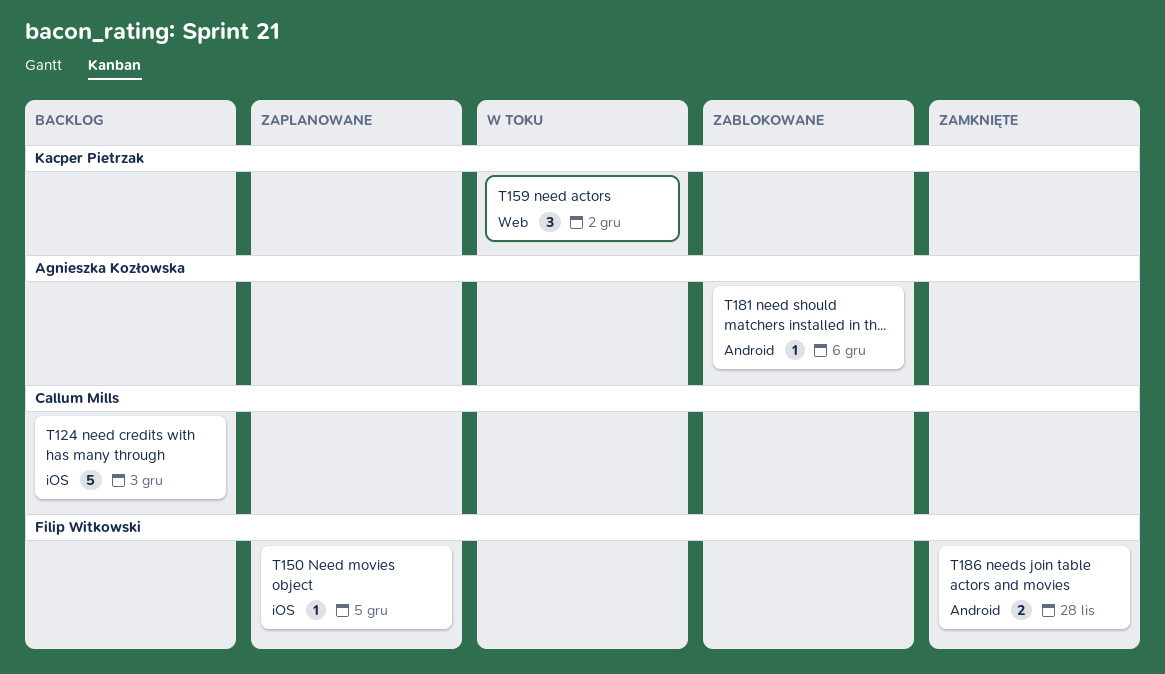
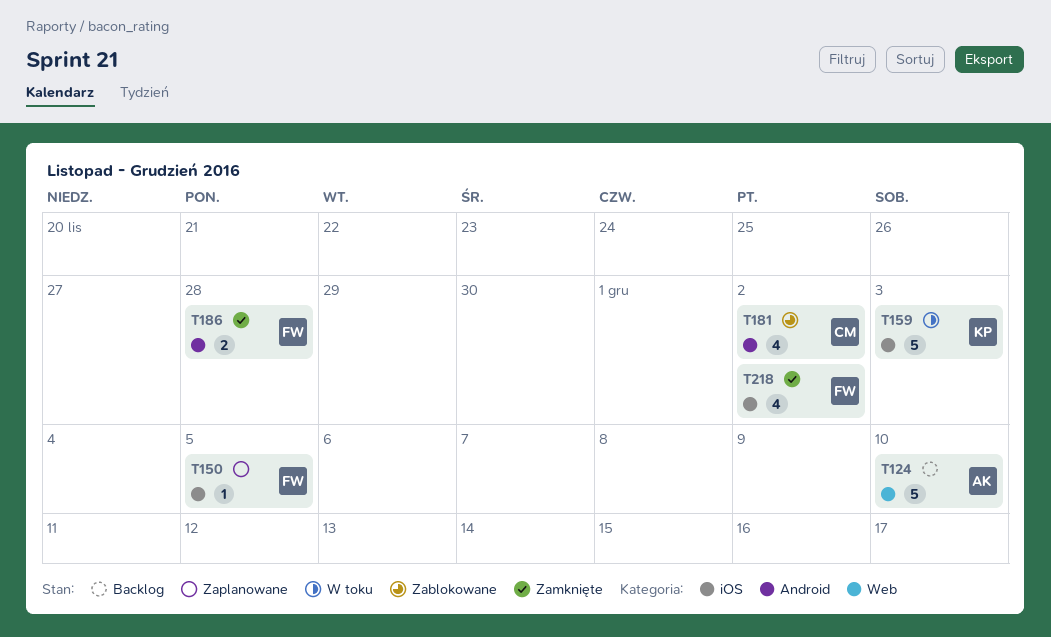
T124, owner: Callum Mills -> Agnieszka Kozłowska
T124, label: iOS -> Web
T124, due: Dec 3 -> Dec 10
T159, label: Web -> iOS
T159, estimate: 3 -> 5
T159, due: Dec 2 -> Dec 3
T181, owner: Agnieszka Kozłowska -> Callum Mills
T181, estimate: 1 -> 4
T181, due: Dec 6 -> Dec 2
T218: none -> present

